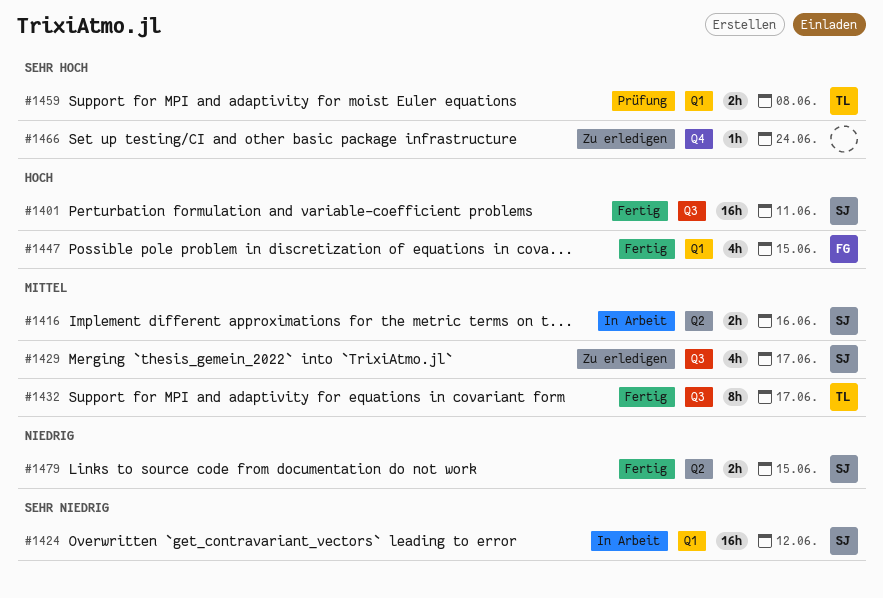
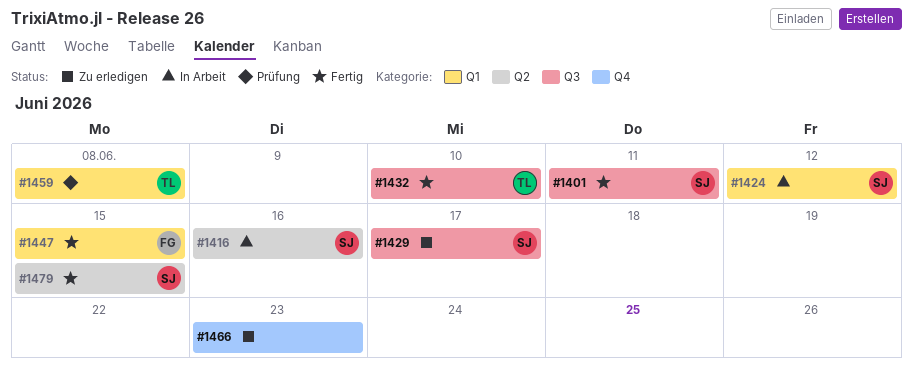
#1432, due: Jun 17 -> Jun 10
#1466, due: Jun 24 -> Jun 23

